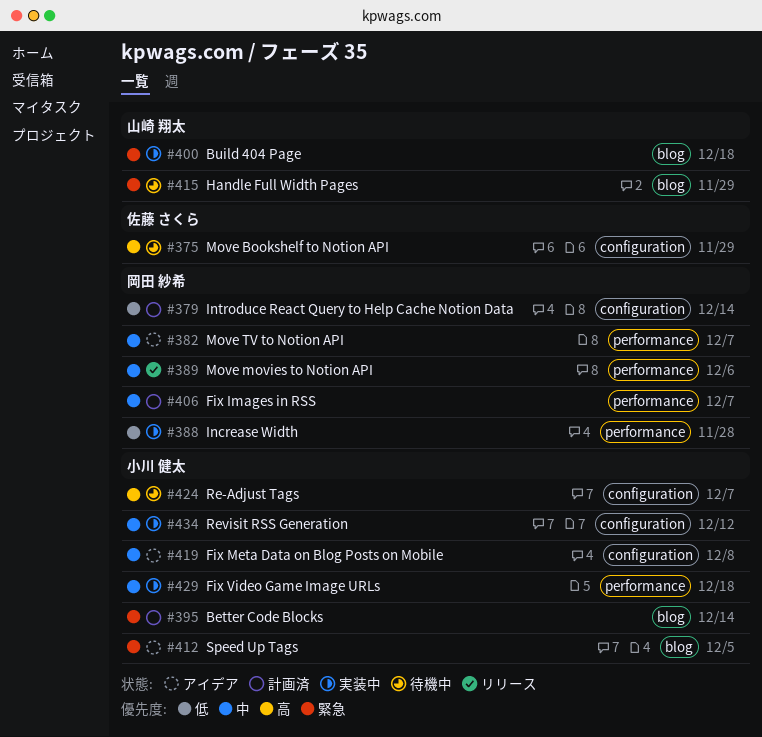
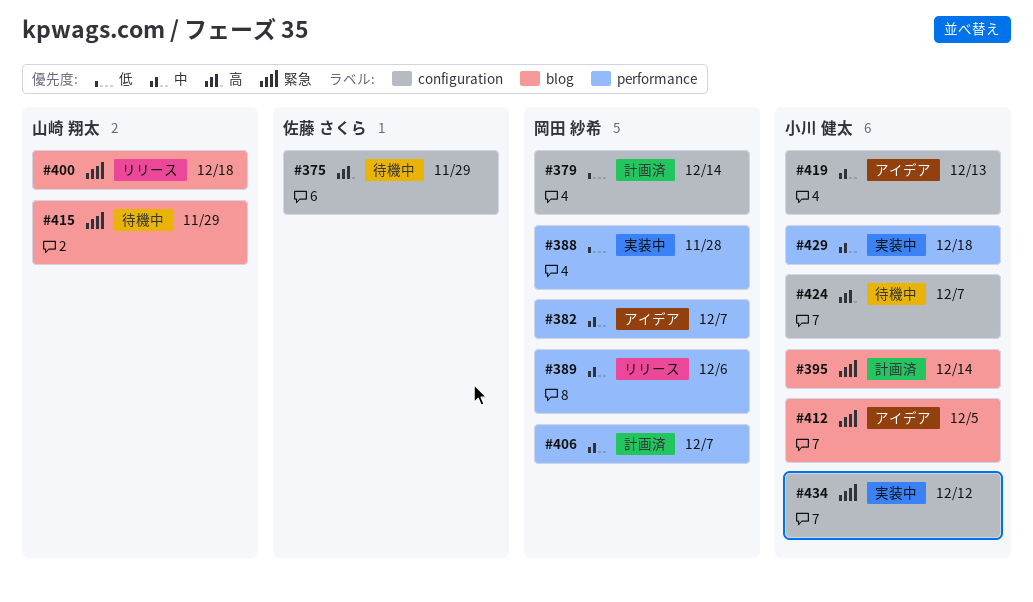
#400, status: 実装中 -> リリース
#419, due: Dec 8 -> Dec 13
#434, priority: 中 -> 緊急

